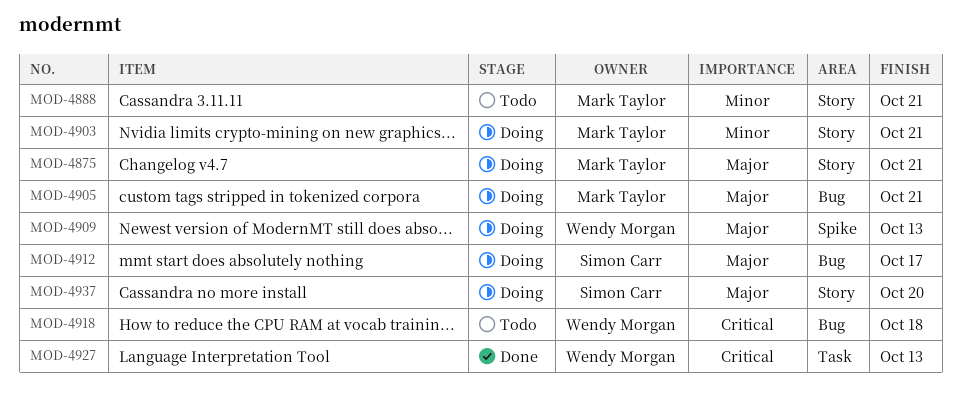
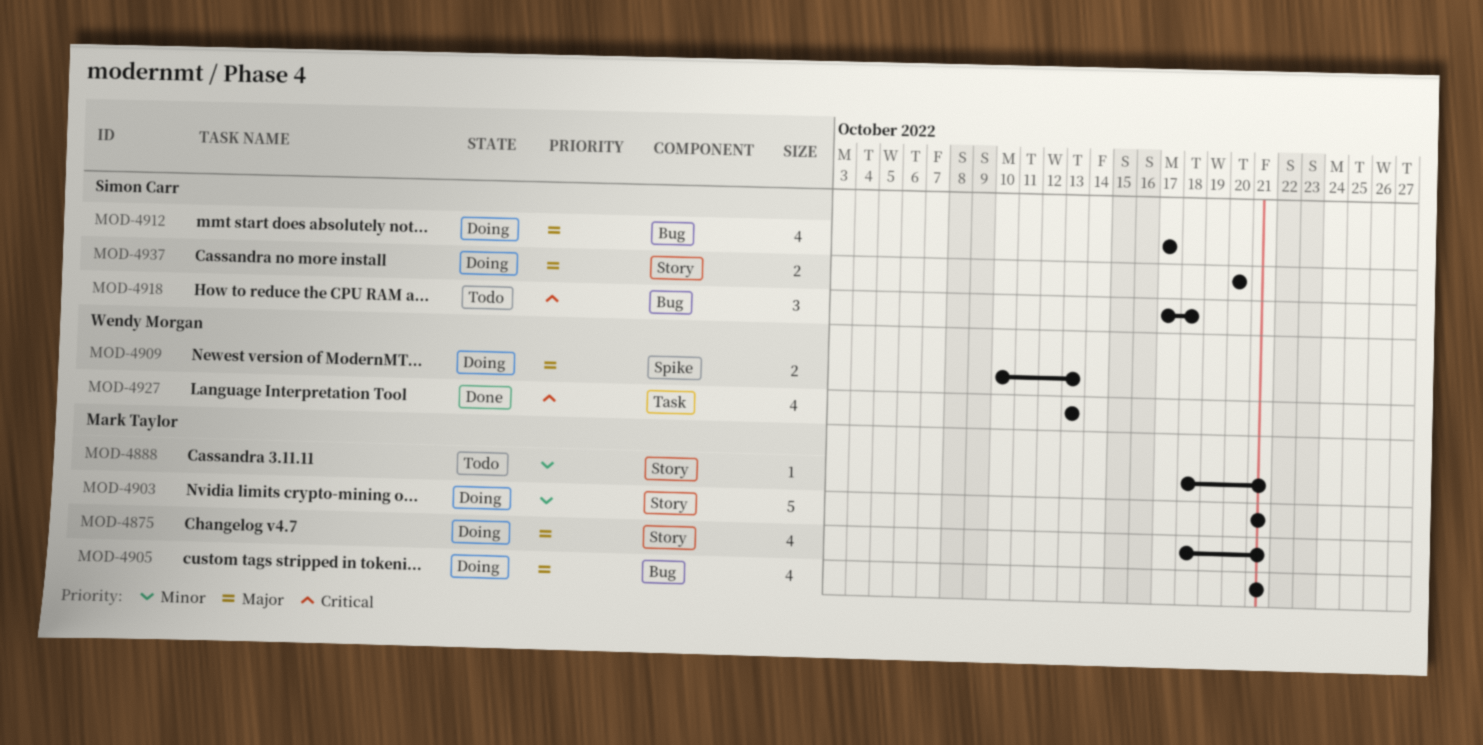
MOD-4918, owner: Wendy Morgan -> Simon Carr

